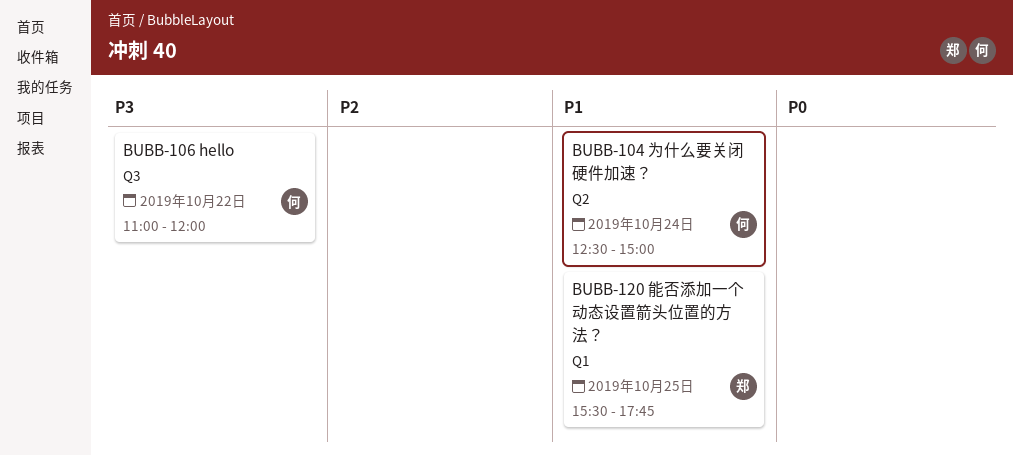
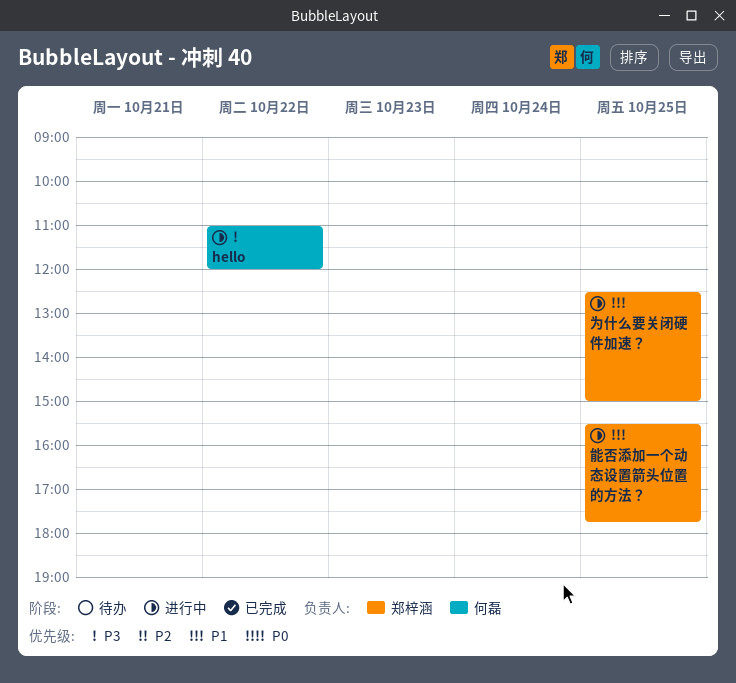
为什么要关闭硬件加速？, owner: 何磊 -> 郑梓涵
为什么要关闭硬件加速？, day: Oct 24 -> Oct 25

